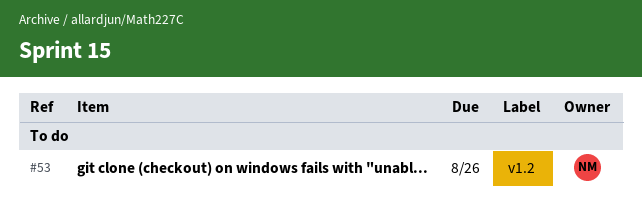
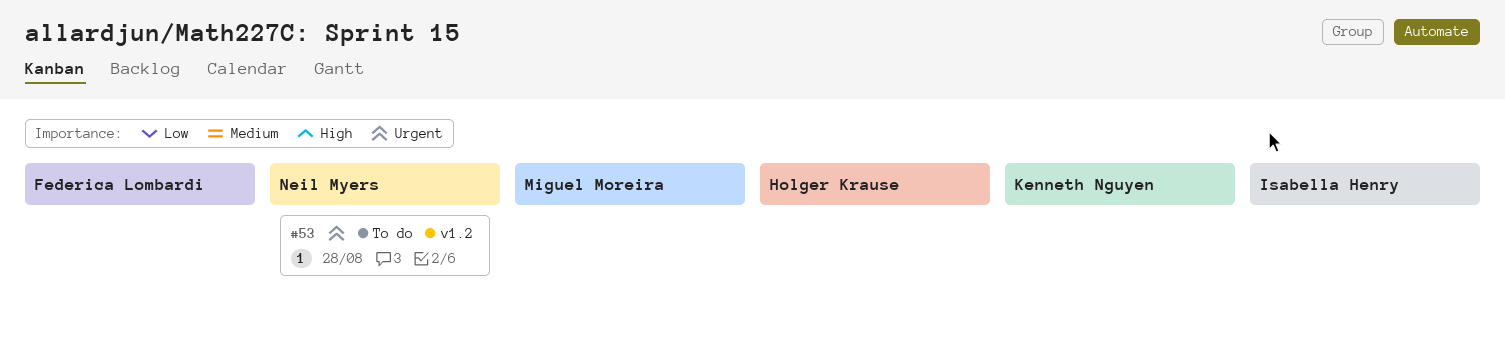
#53, due: Aug 26 -> Aug 28

